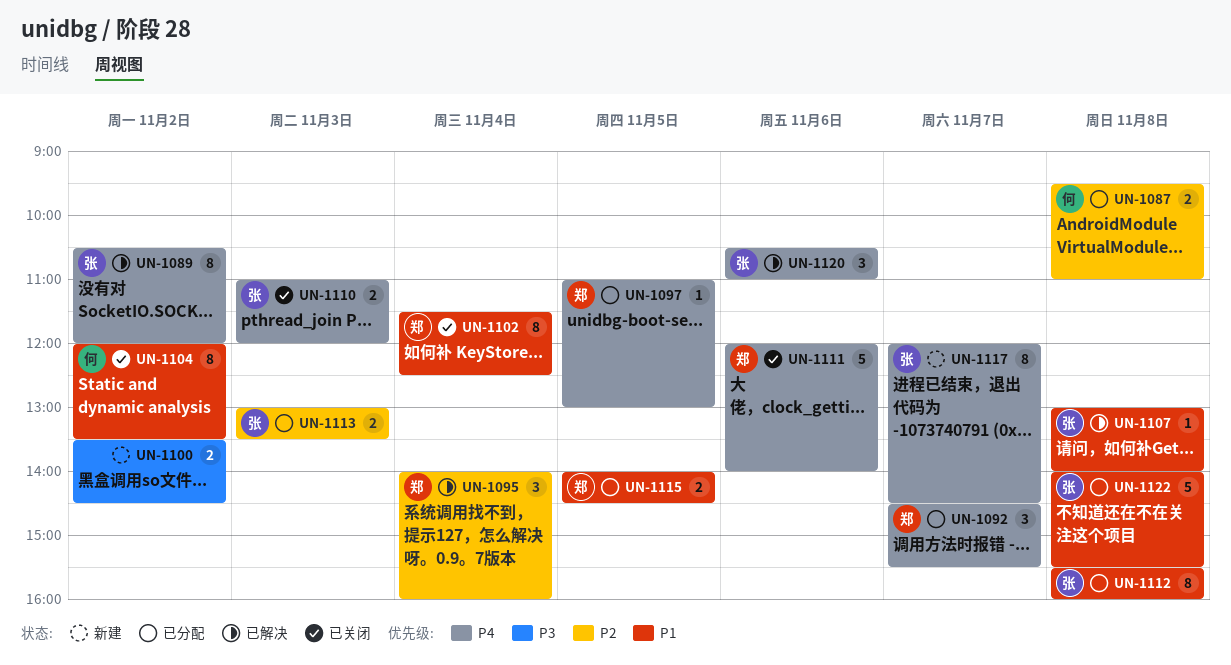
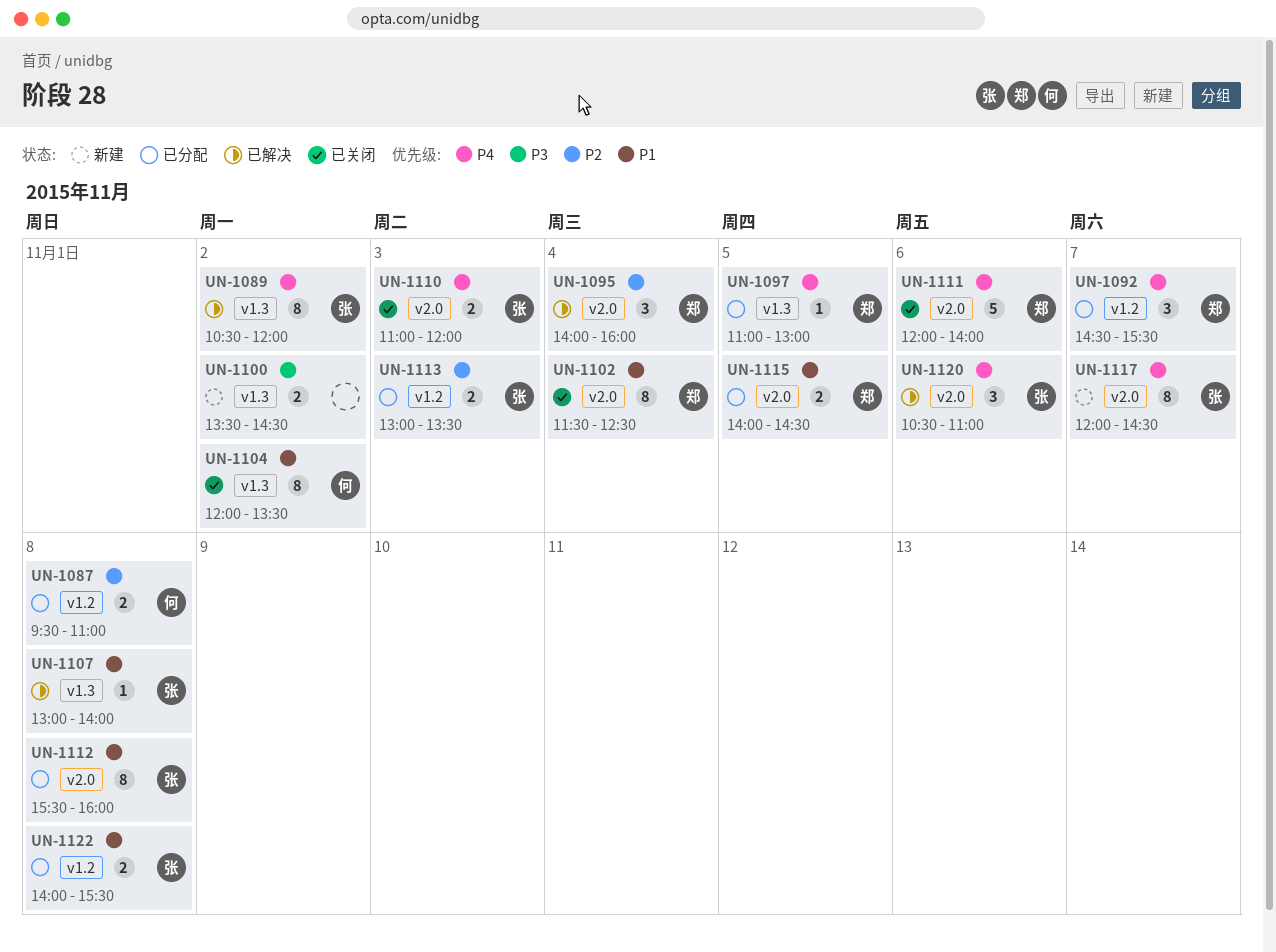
UN-1122, estimate: 5 -> 2

